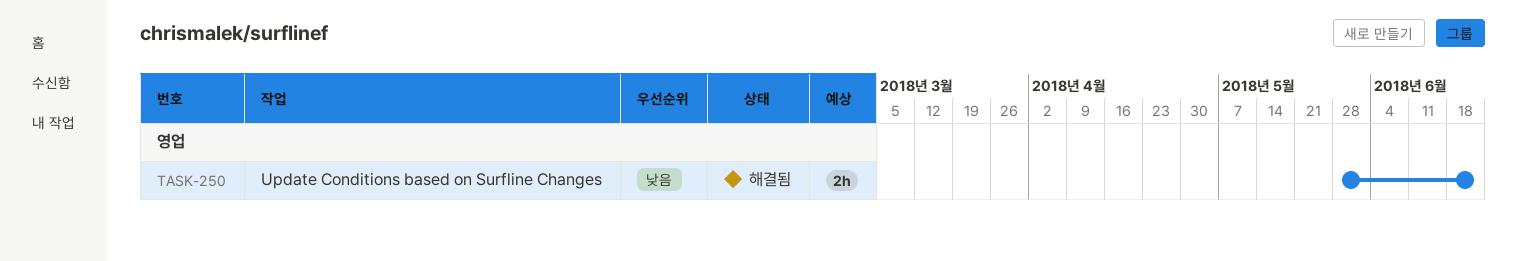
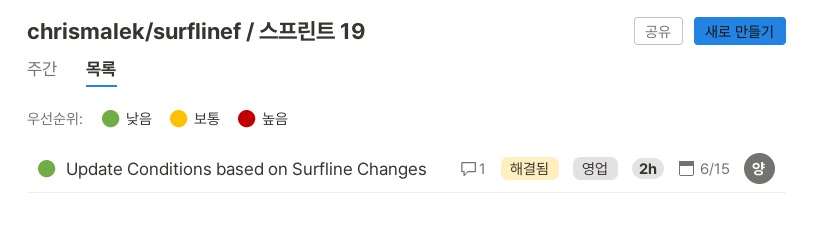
Update Conditions based on Surfline Changes, due: Jun 22 -> Jun 15

